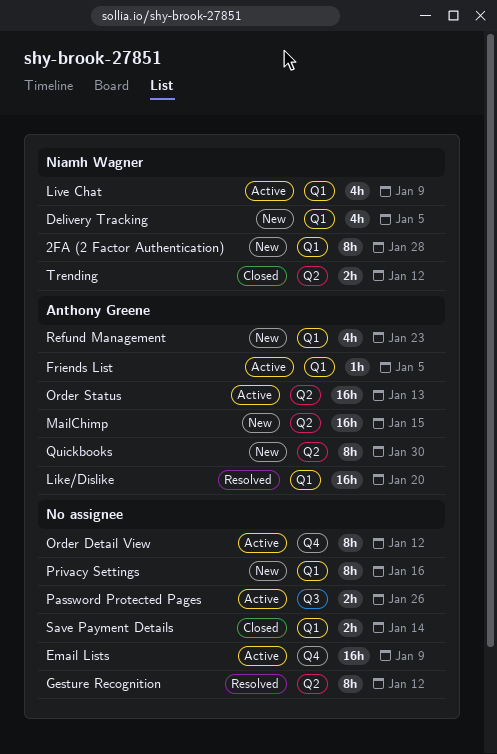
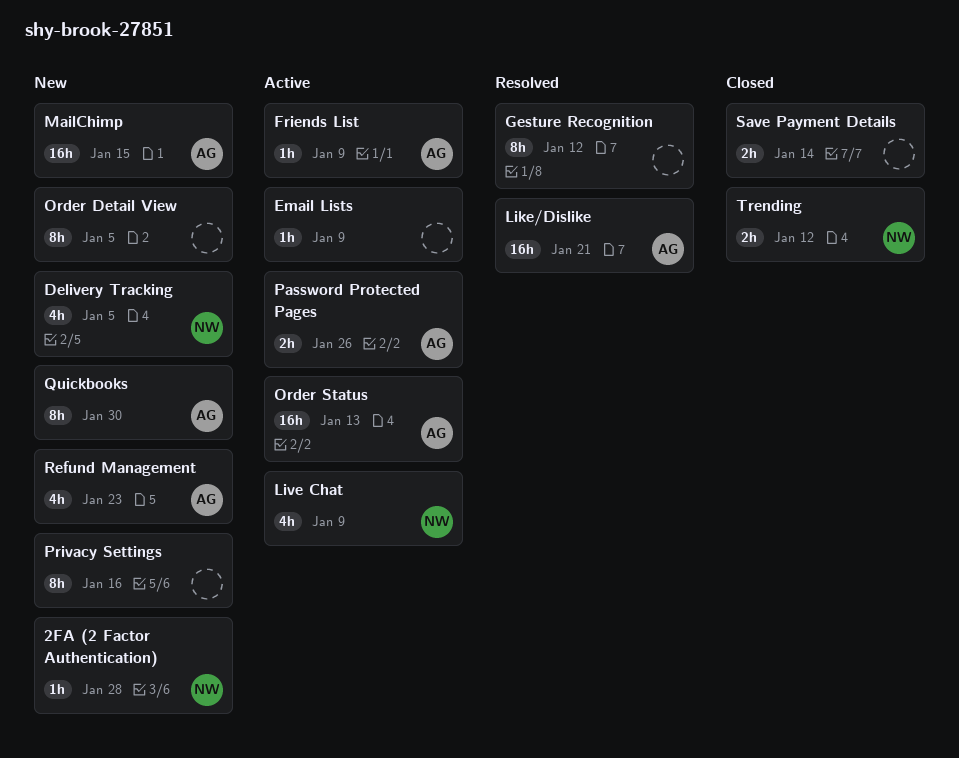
2FA (2 Factor Authentication), estimate: 8h -> 1h
Email Lists, estimate: 16h -> 1h
Friends List, due: Jan 5 -> Jan 9
Like/Dislike, due: Jan 20 -> Jan 21
Order Detail View, status: Active -> New
Order Detail View, due: Jan 12 -> Jan 5
Password Protected Pages, owner: none -> Anthony Greene

